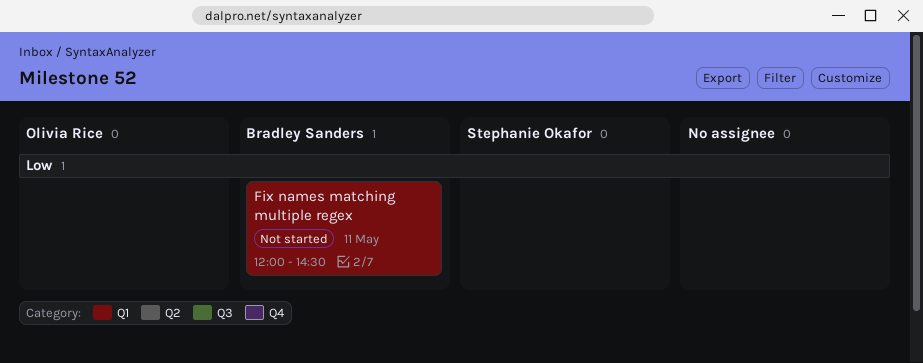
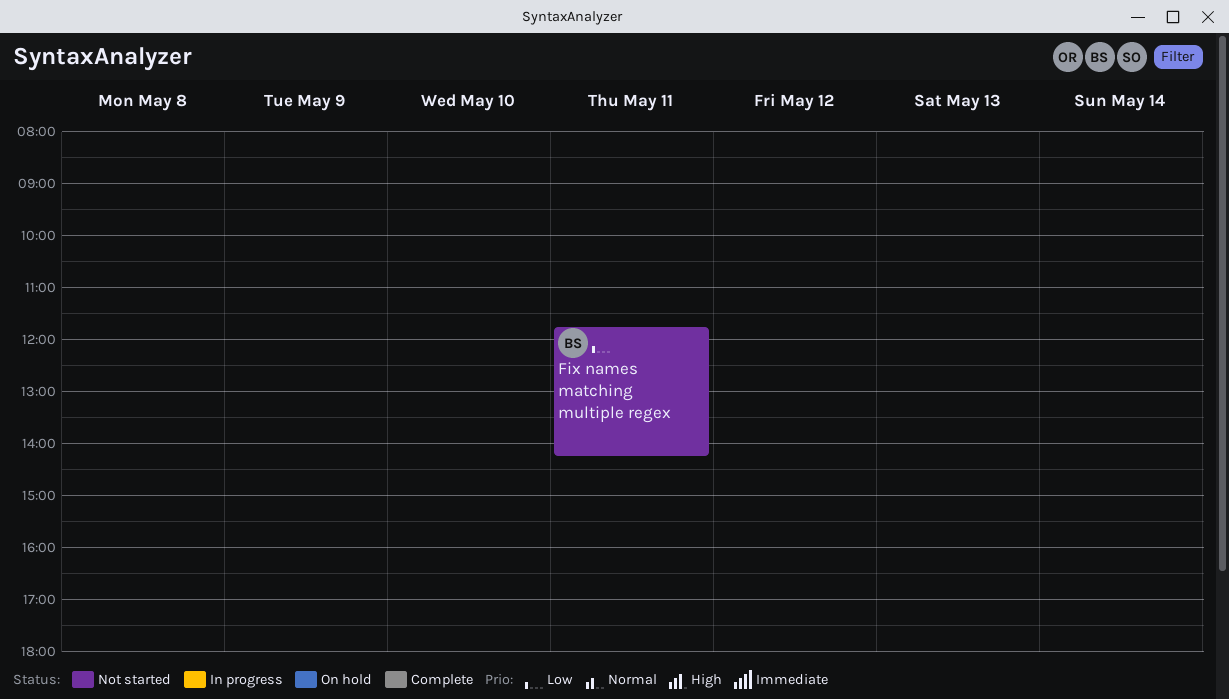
Fix names matching multiple regex, begins: 12:00 -> 11:45
Fix names matching multiple regex, ends: 14:30 -> 14:15

